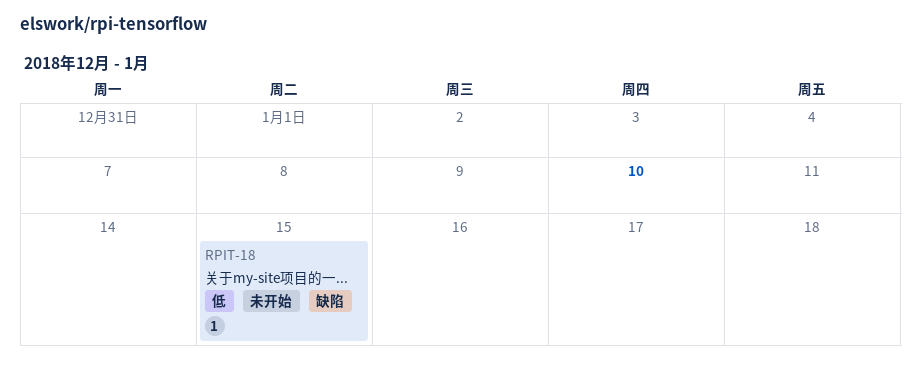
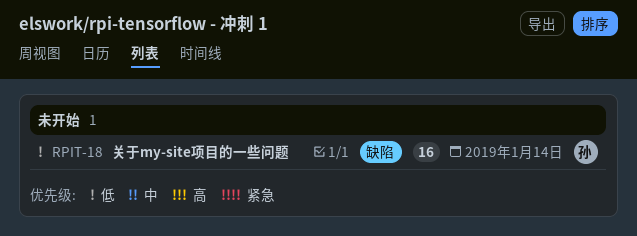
RPIT-18, estimate: 1 -> 16
RPIT-18, due: Jan 15 -> Jan 14

